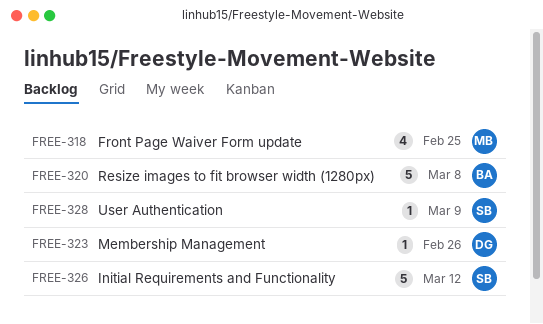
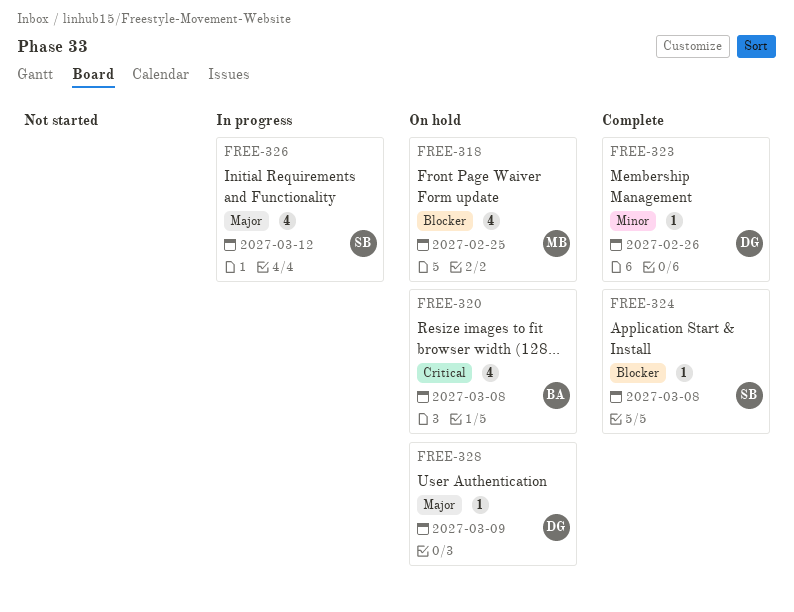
FREE-320, estimate: 5 -> 4
FREE-324: none -> present
FREE-326, estimate: 5 -> 4
FREE-328, owner: SB -> DG

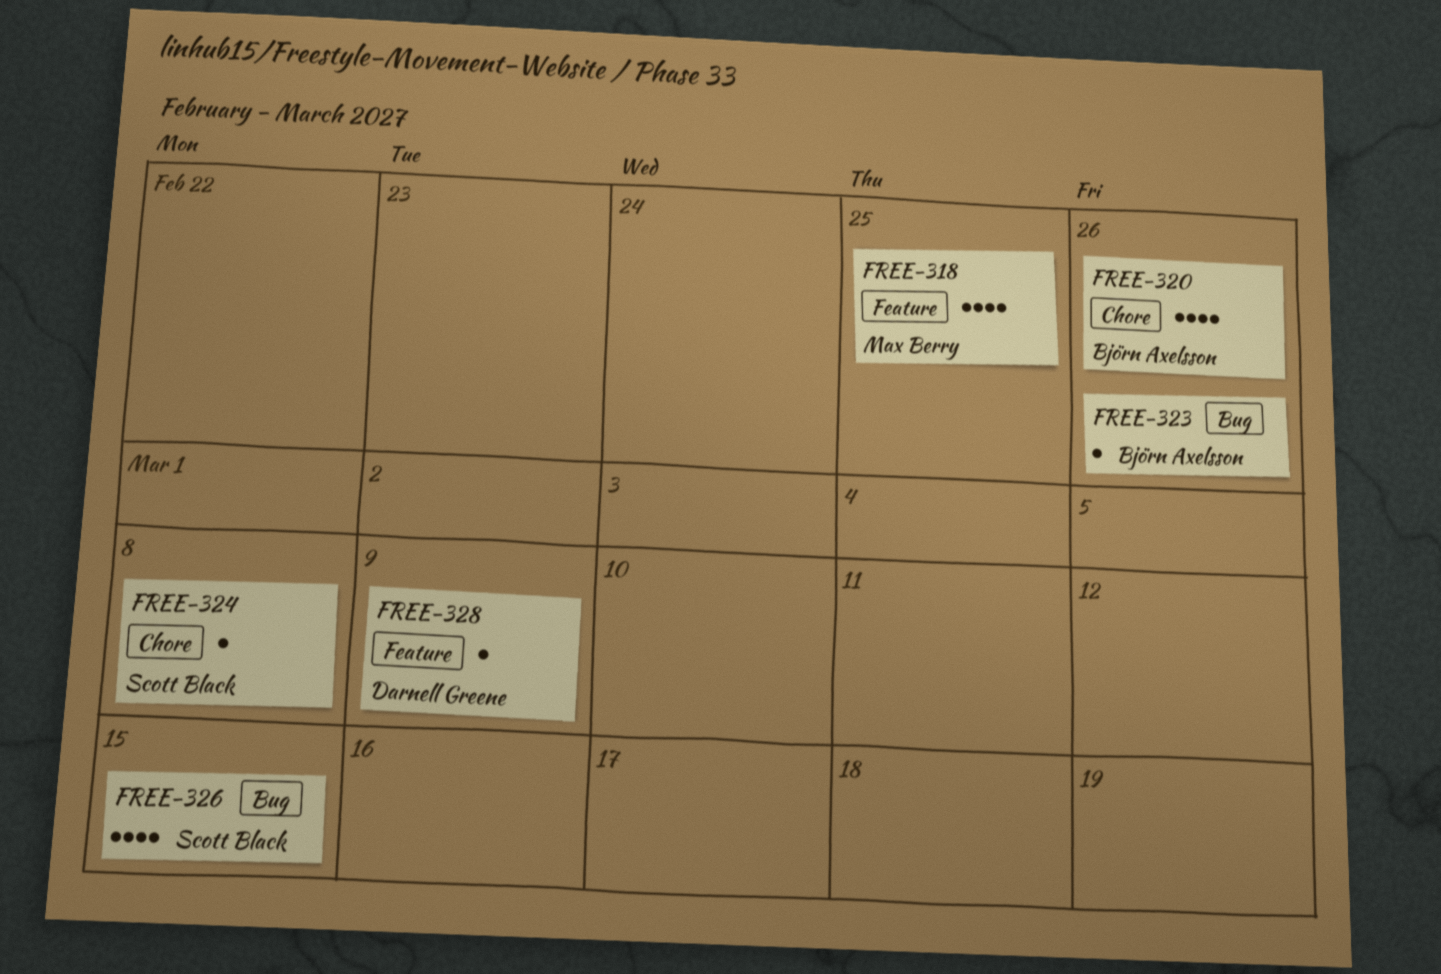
FREE-320, due: Mar 8 -> Feb 26
FREE-323, owner: Darnell Greene -> Björn Axelsson
FREE-326, due: Mar 12 -> Mar 15

